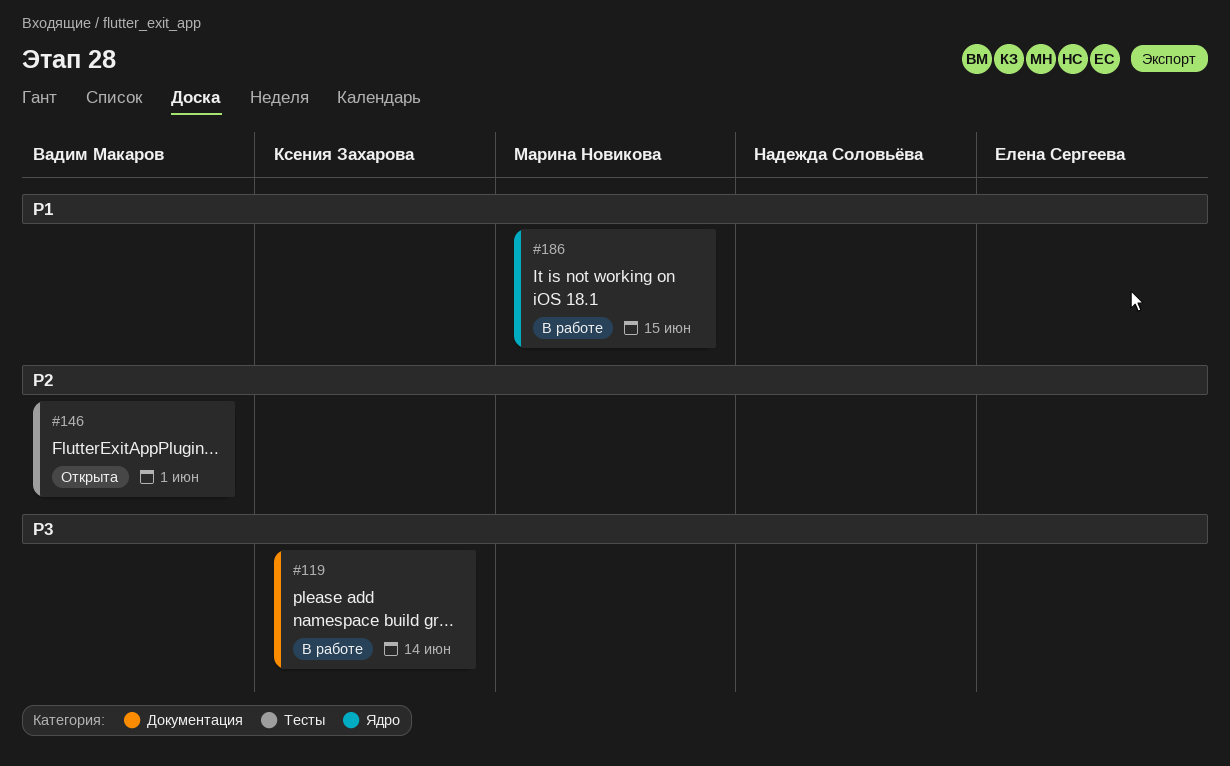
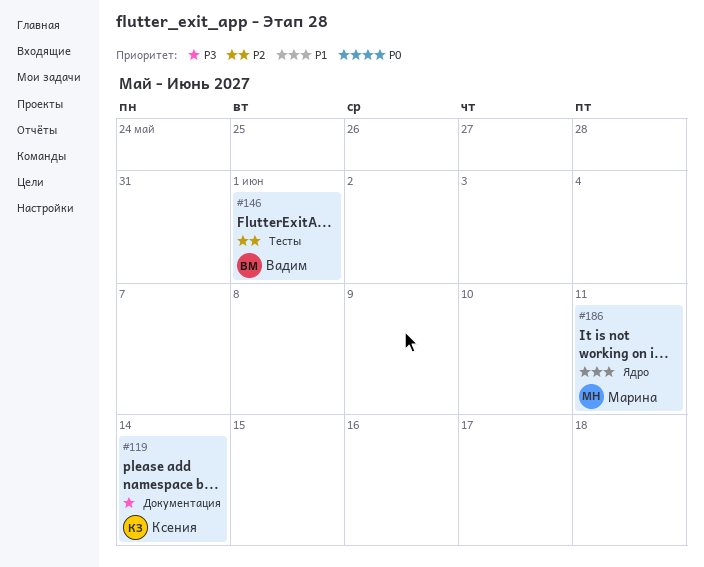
#186, due: Jun 15 -> Jun 11

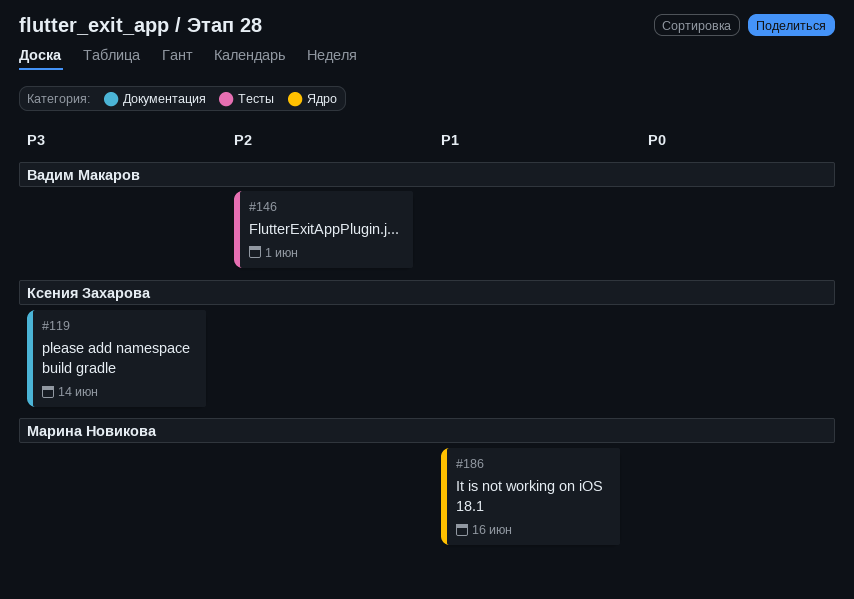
#186, due: Jun 11 -> Jun 16

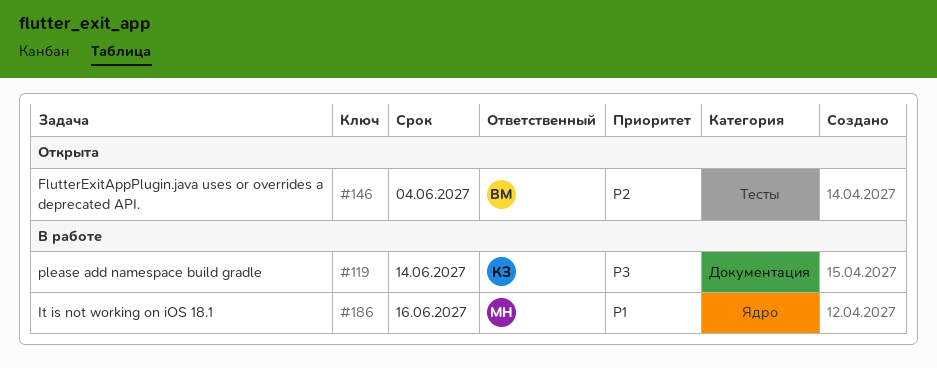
#146, due: Jun 1 -> Jun 4

